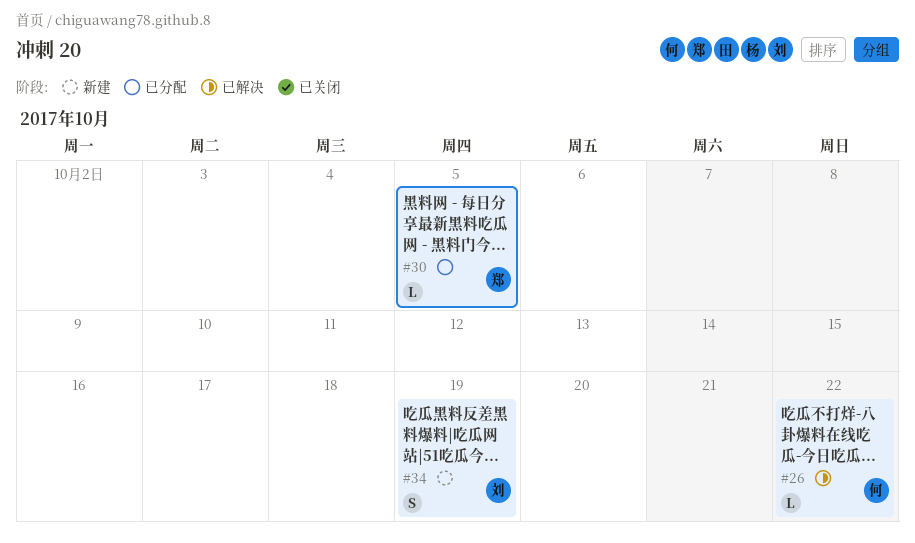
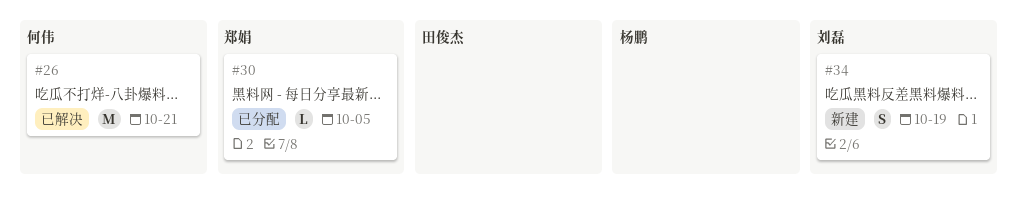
#26, estimate: L -> M
#26, due: Oct 22 -> Oct 21

